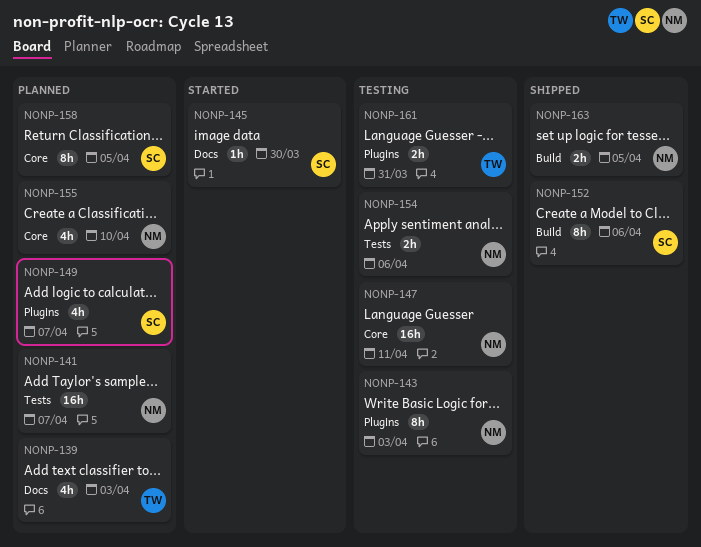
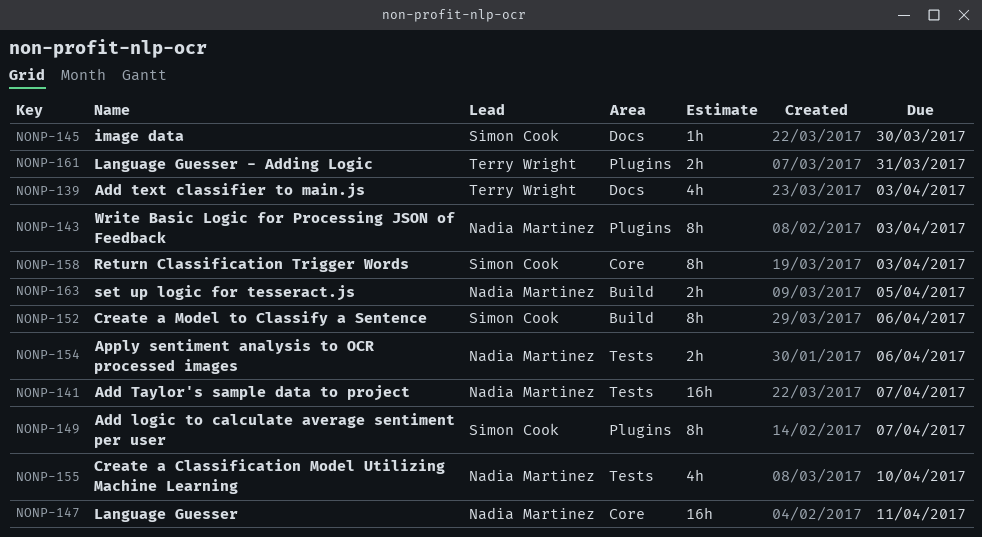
NONP-149, estimate: 4h -> 8h
NONP-155, label: Core -> Tests
NONP-158, due: Apr 5 -> Apr 3

